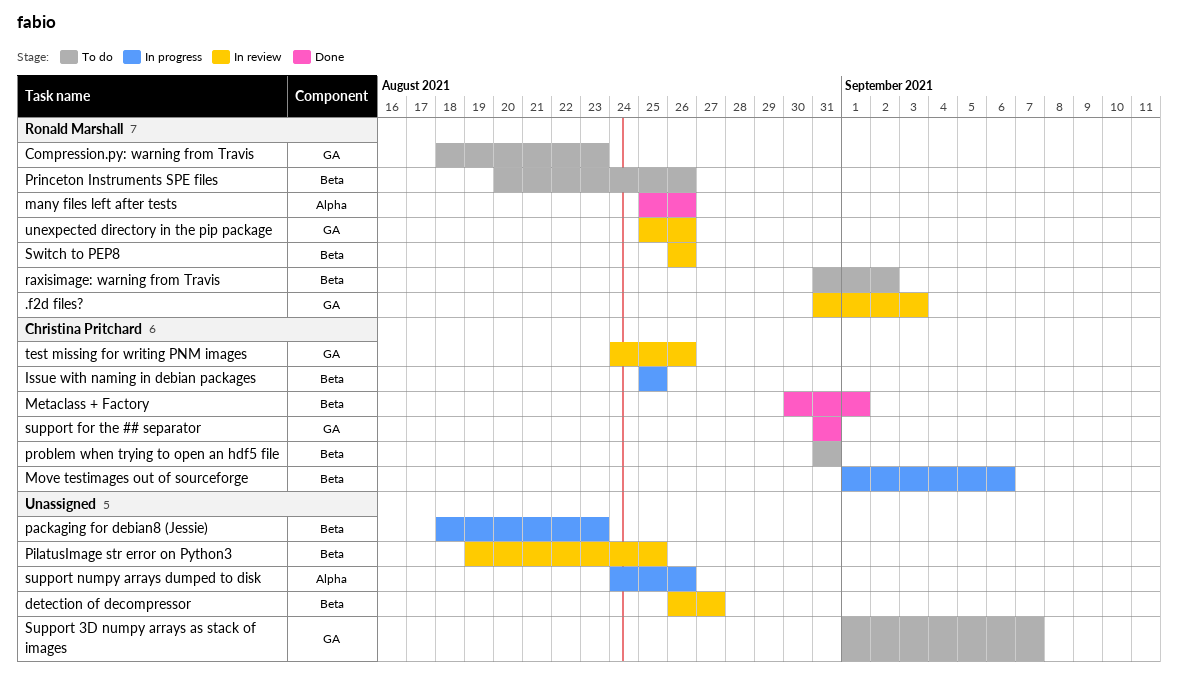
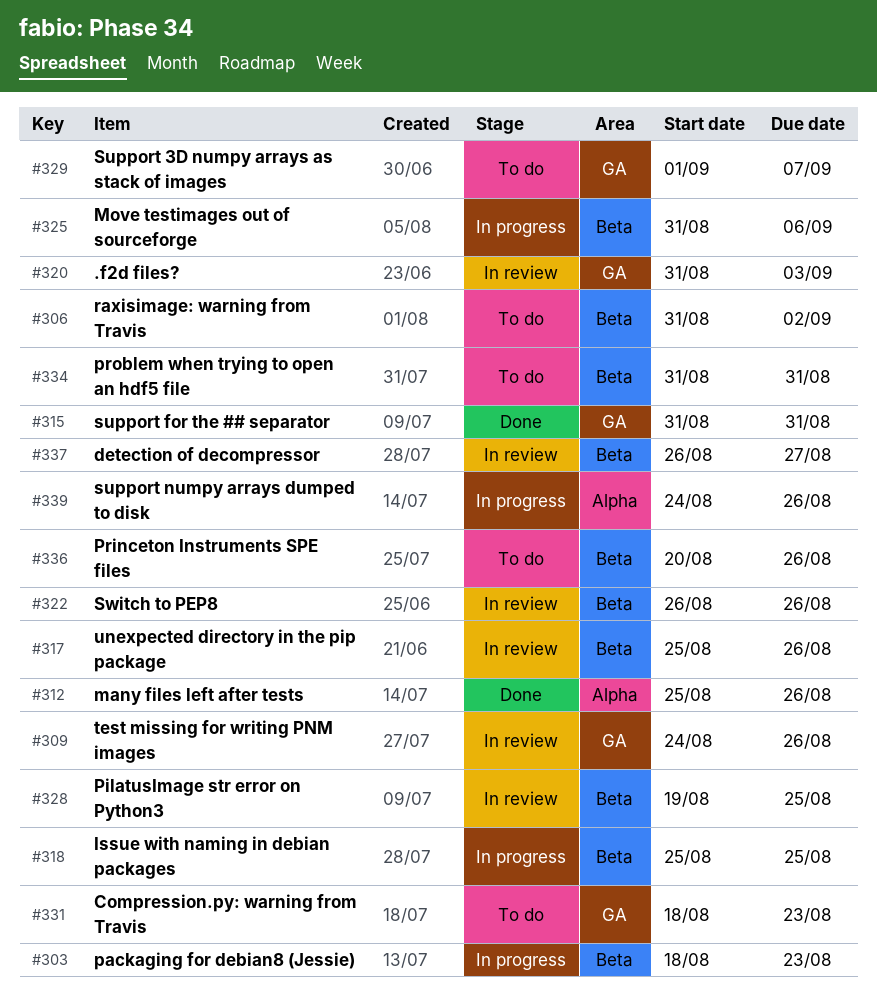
Metaclass + Factory: present -> none
Move testimages out of sourceforge, start: Sep 1 -> Aug 31
unexpected directory in the pip package, label: GA -> Beta

